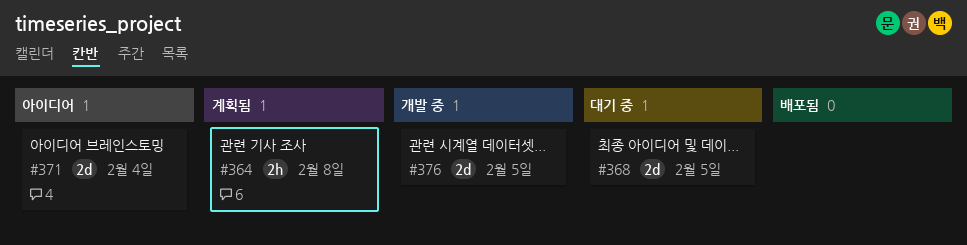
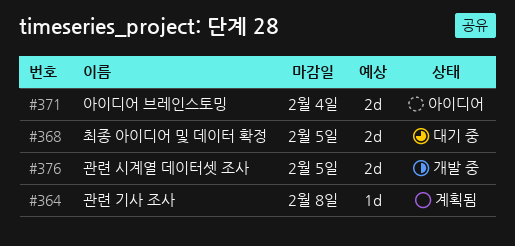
#364, estimate: 2h -> 1d

